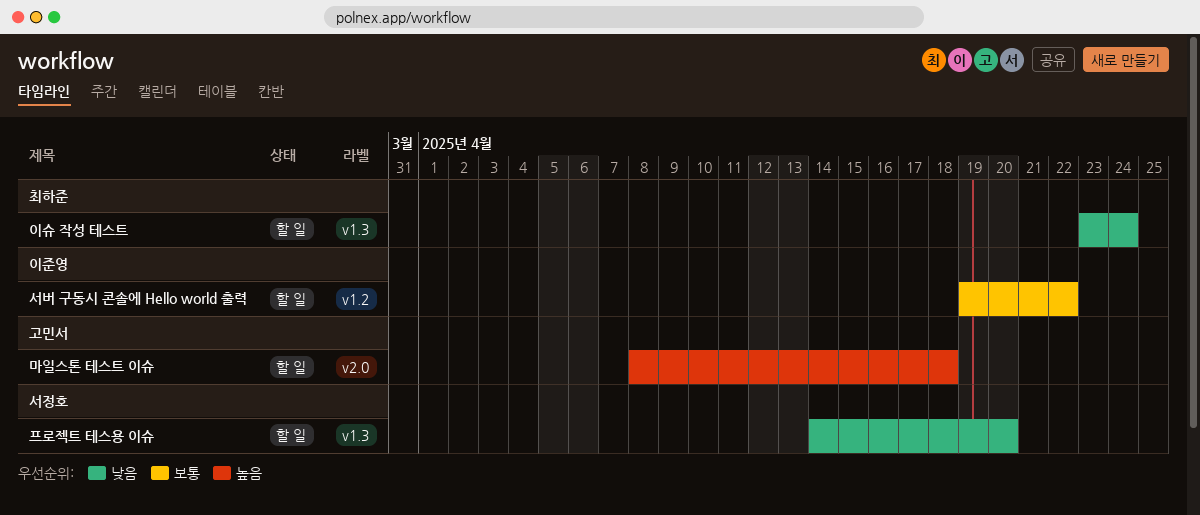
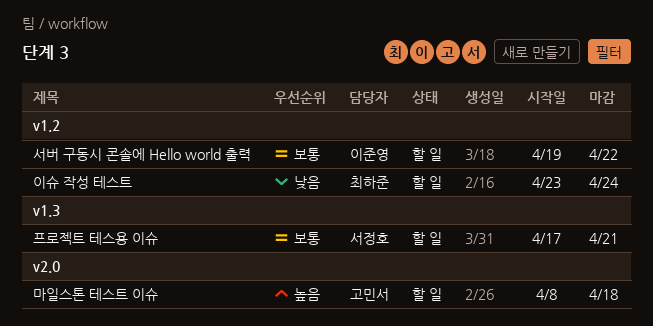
이슈 작성 테스트, label: v1.3 -> v1.2
프로젝트 테스용 이슈, priority: 낮음 -> 보통
프로젝트 테스용 이슈, start: Apr 14 -> Apr 17
프로젝트 테스용 이슈, due: Apr 20 -> Apr 21

